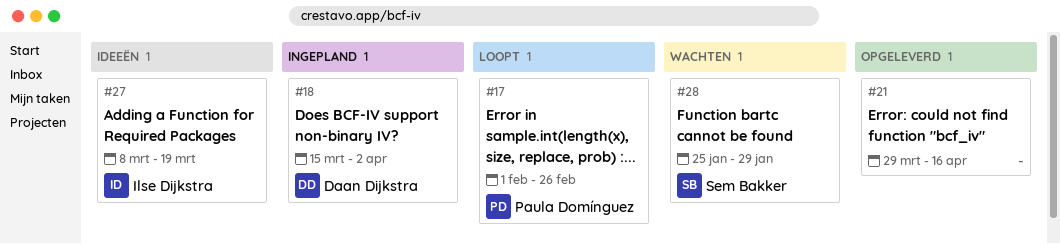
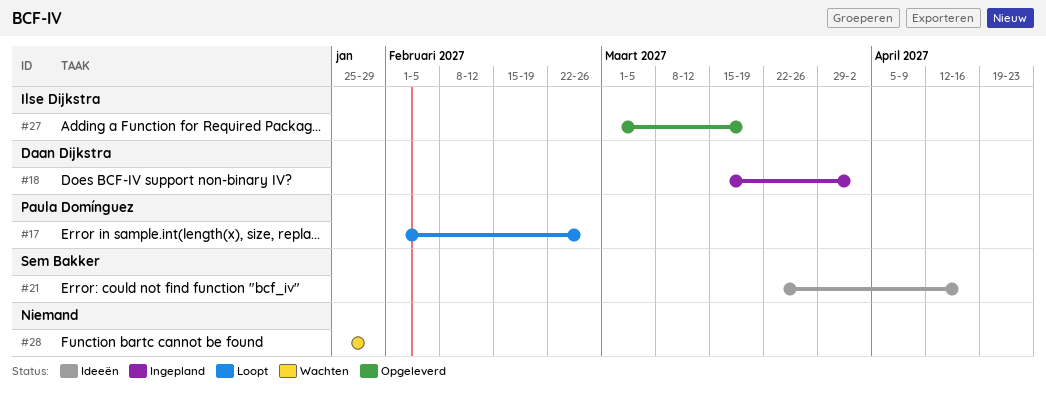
#21, status: Opgeleverd -> Ideeën
#21, owner: none -> Sem Bakker
#21, start: Mar 29 -> Mar 22
#27, status: Ideeën -> Opgeleverd
#27, start: Mar 8 -> Mar 1
#28, owner: Sem Bakker -> none

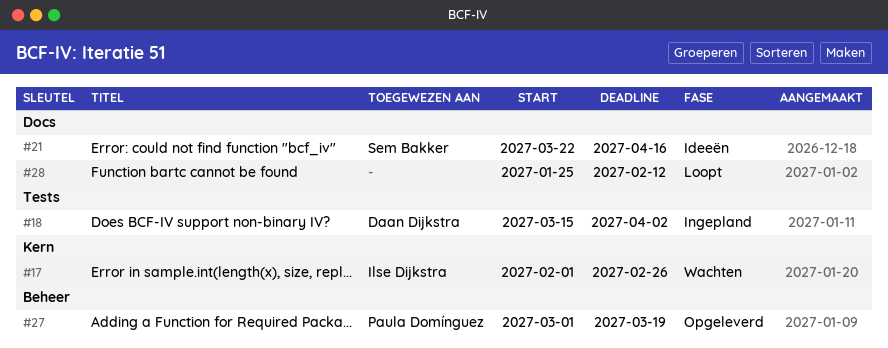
#17, status: Loopt -> Wachten
#17, owner: Paula Domínguez -> Ilse Dijkstra
#27, owner: Ilse Dijkstra -> Paula Domínguez
#28, status: Wachten -> Loopt
#28, due: Jan 29 -> Feb 12

